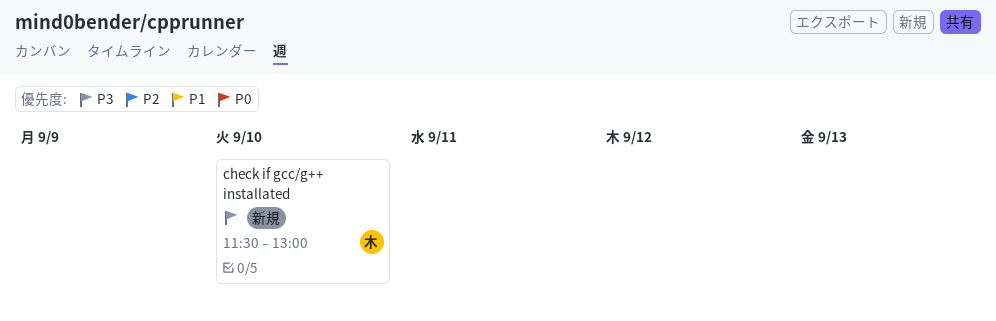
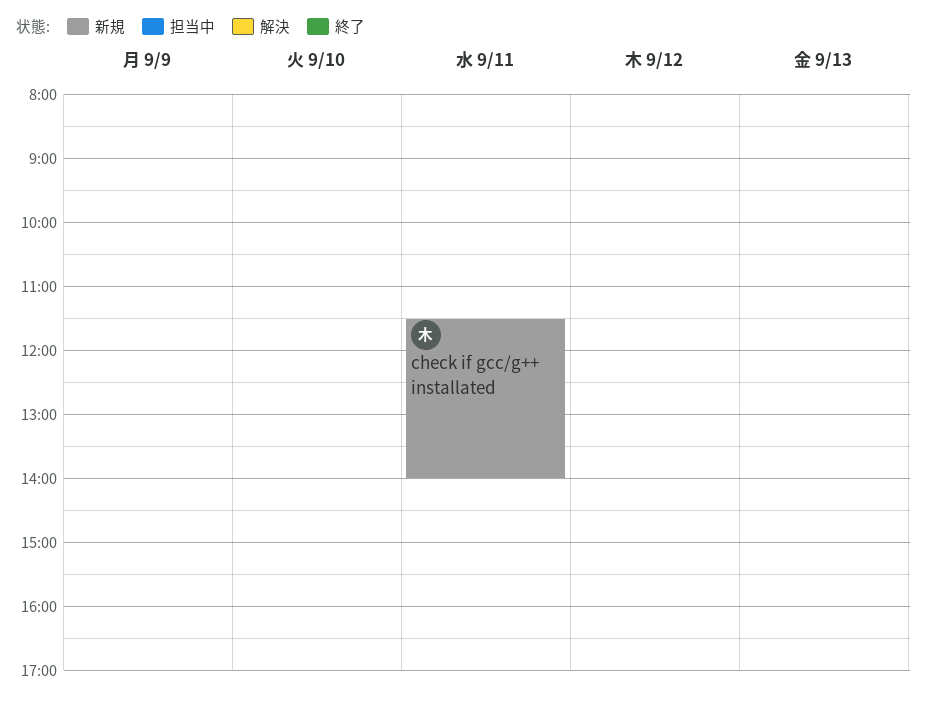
check if gcc/g++ installated, day: Sep 10 -> Sep 11
check if gcc/g++ installated, ends: 13:00 -> 14:00

